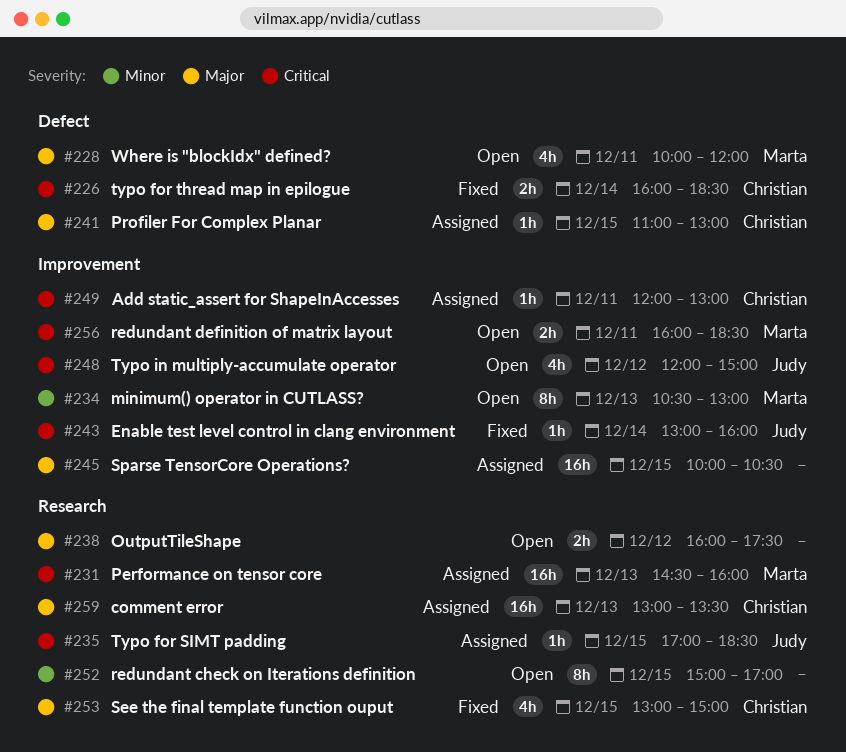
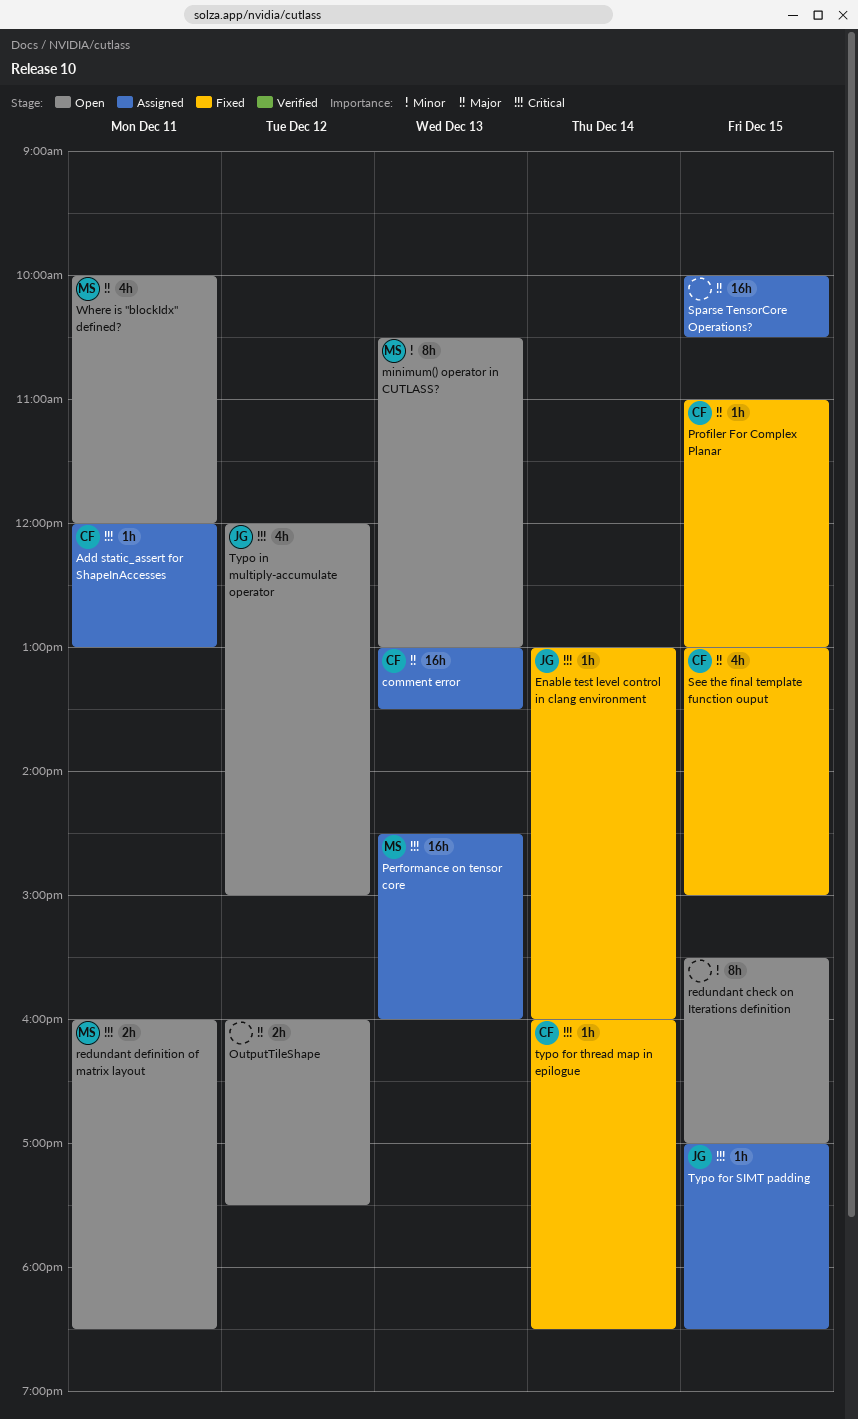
Profiler For Complex Planar, status: Assigned -> Fixed
redundant check on Iterations definition, begins: 15:00 -> 15:30
typo for thread map in epilogue, estimate: 2h -> 1h

